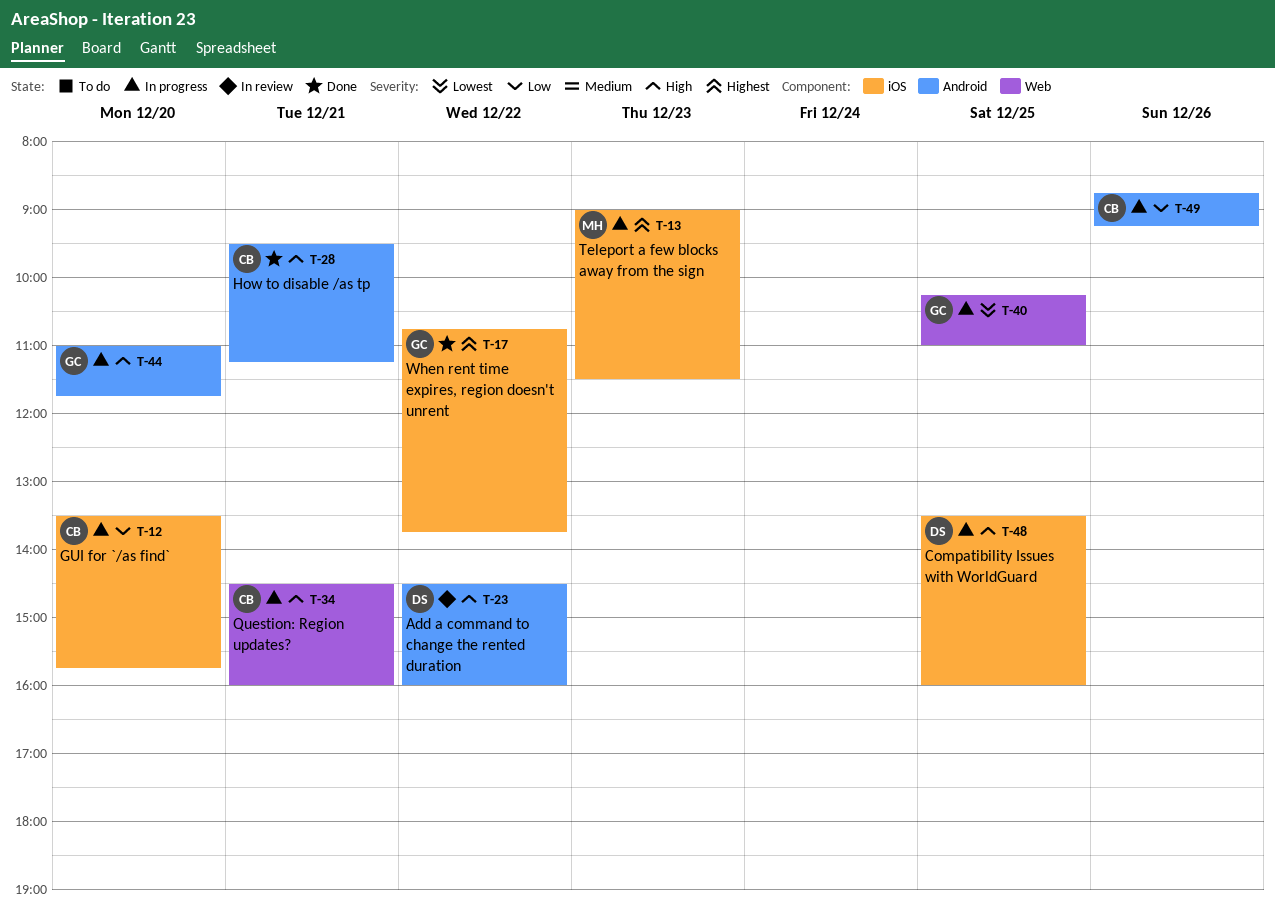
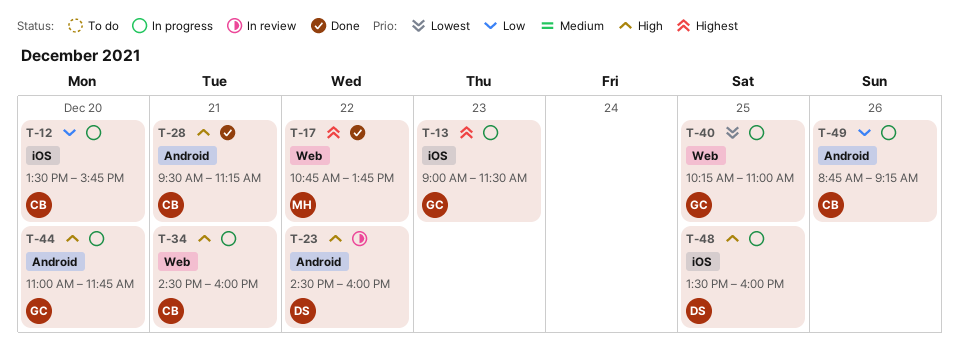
T-13, owner: MH -> GC
T-17, owner: GC -> MH
T-17, label: iOS -> Web

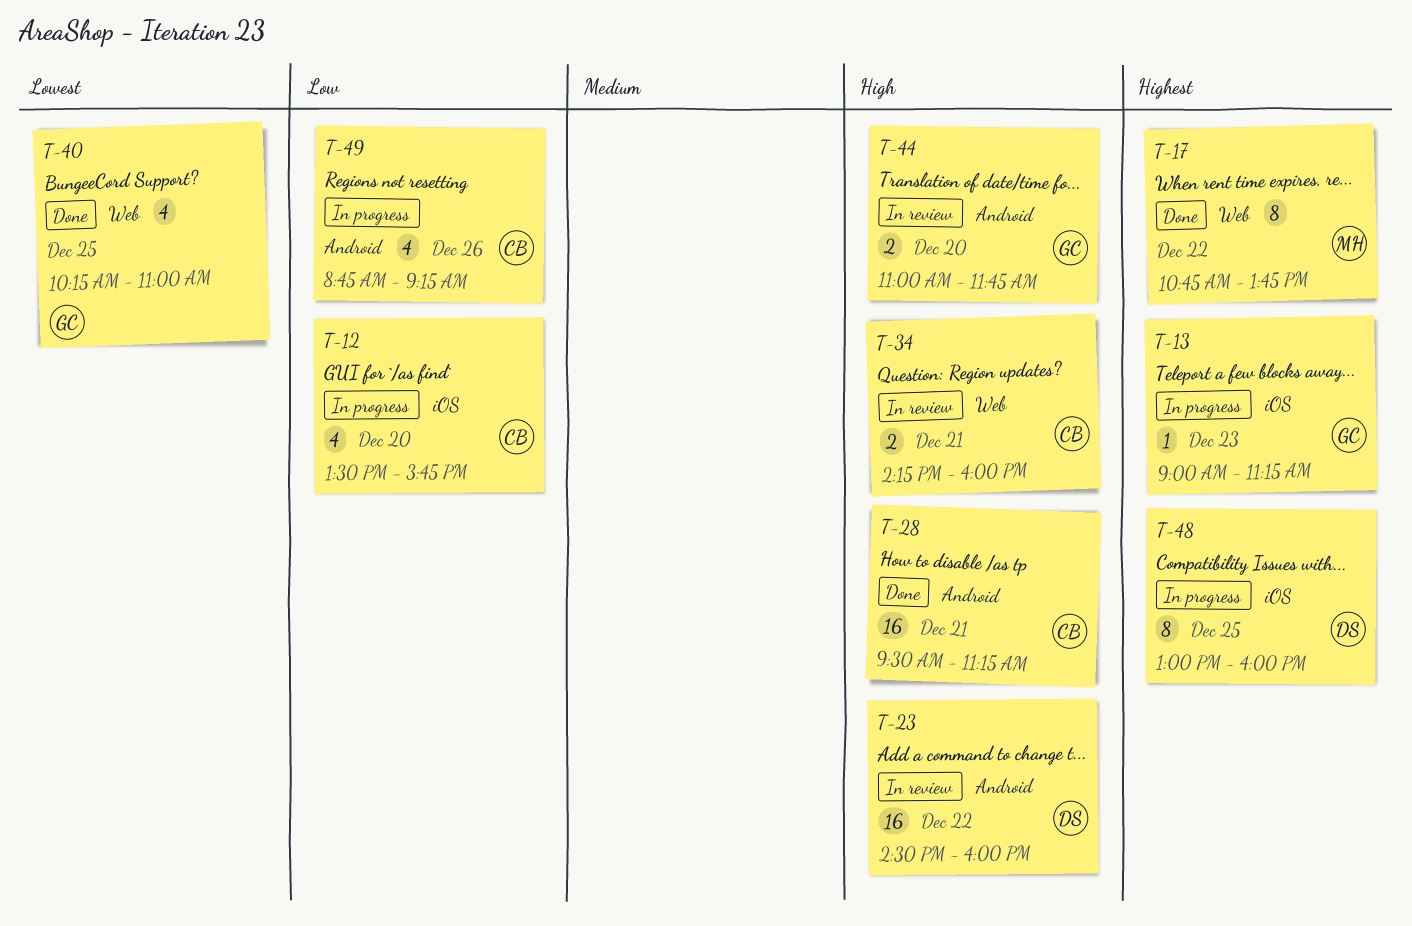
T-13, ends: 11:30 -> 11:15
T-34, status: In progress -> In review
T-34, begins: 14:30 -> 14:15
T-40, status: In progress -> Done
T-44, status: In progress -> In review
T-48, priority: High -> Highest
T-48, begins: 13:30 -> 13:00

